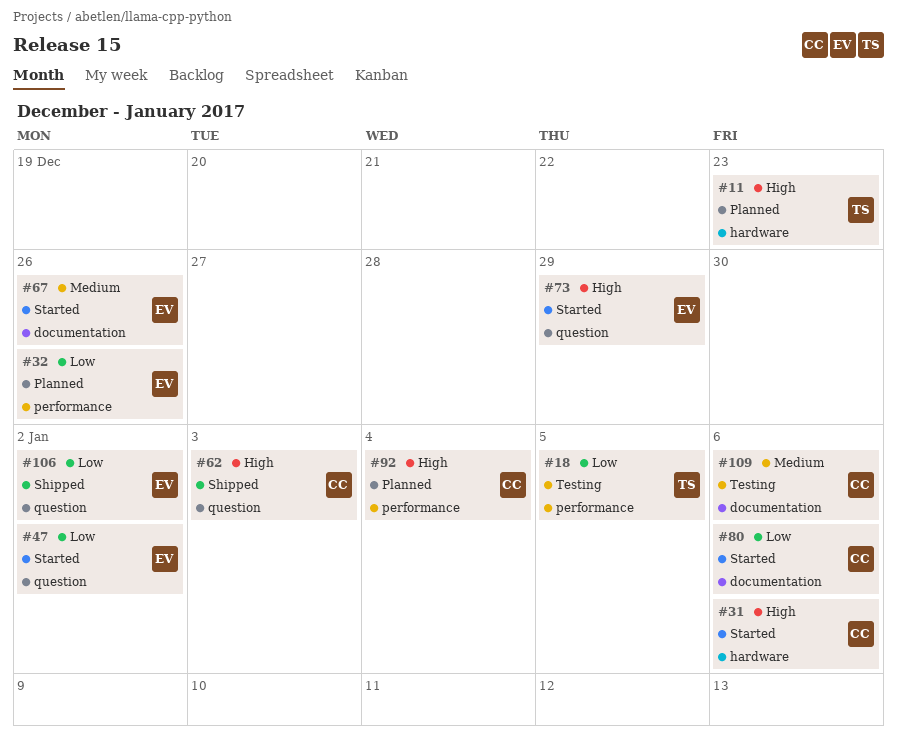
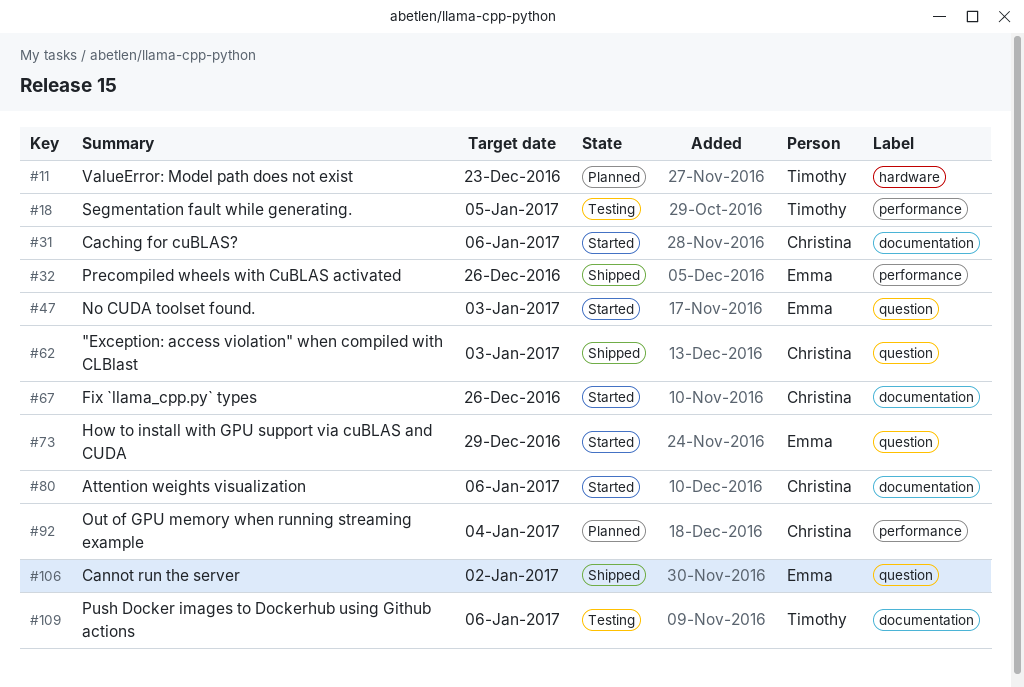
#31, label: hardware -> documentation
#32, status: Planned -> Shipped
#47, due: Jan 2 -> Jan 3
#67, owner: Emma -> Christina
#109, owner: Christina -> Timothy

